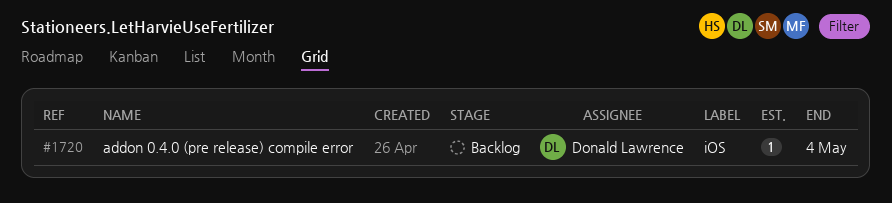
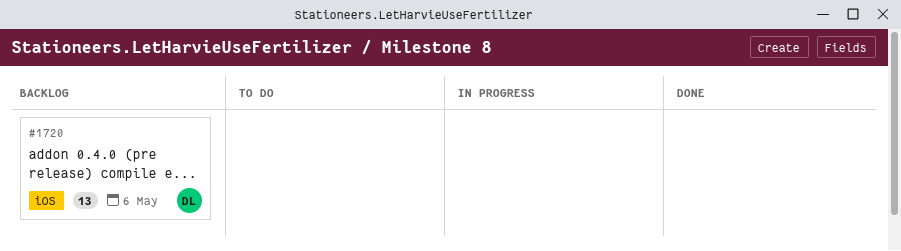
#1720, estimate: 1 -> 13
#1720, due: May 4 -> May 6

